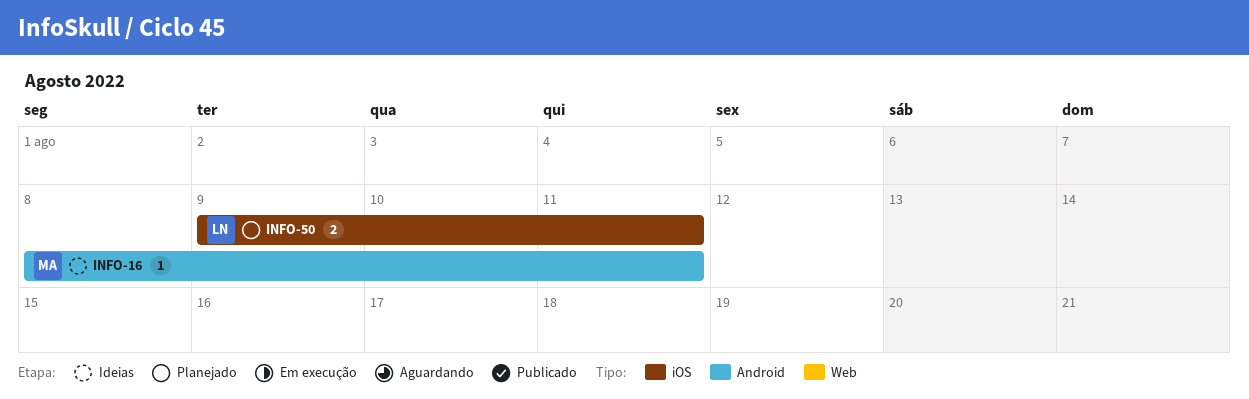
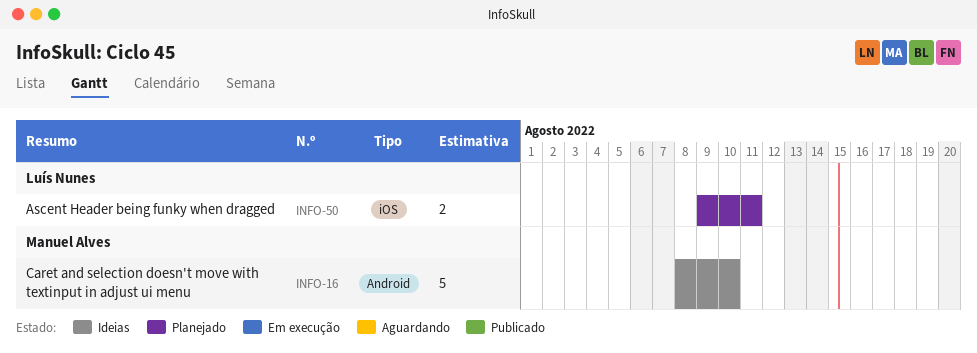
INFO-16, estimate: 1 -> 5
INFO-16, due: Aug 11 -> Aug 10

